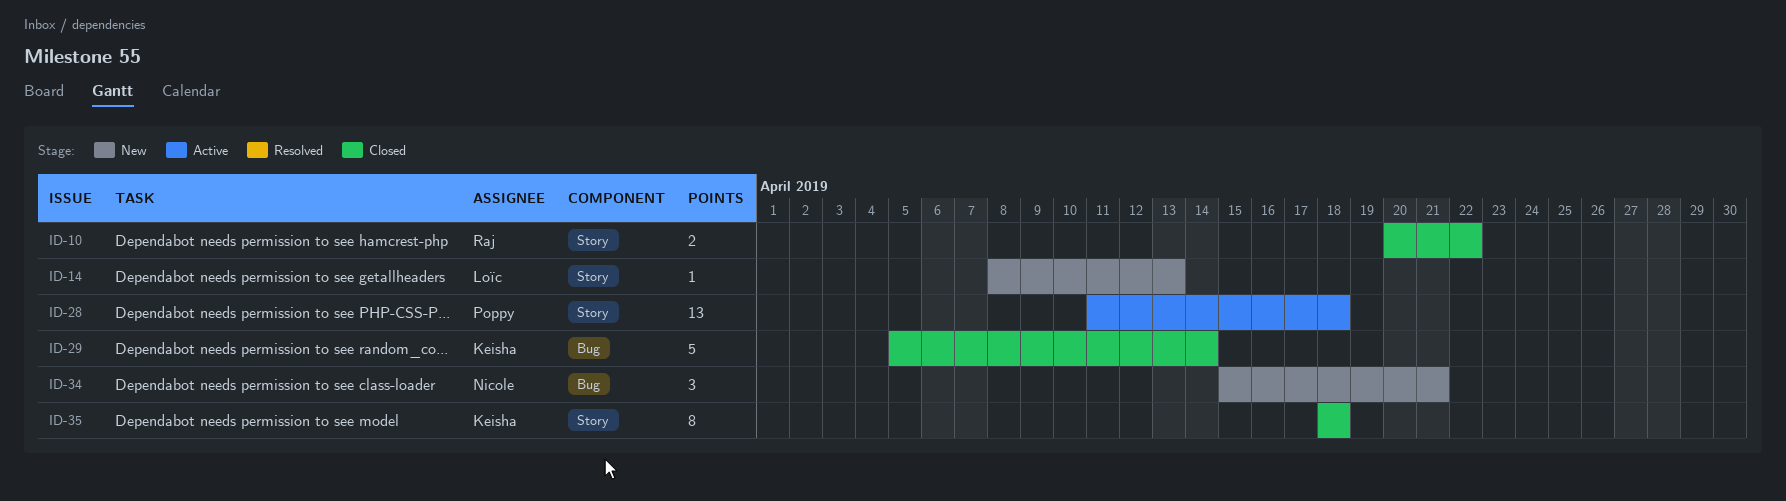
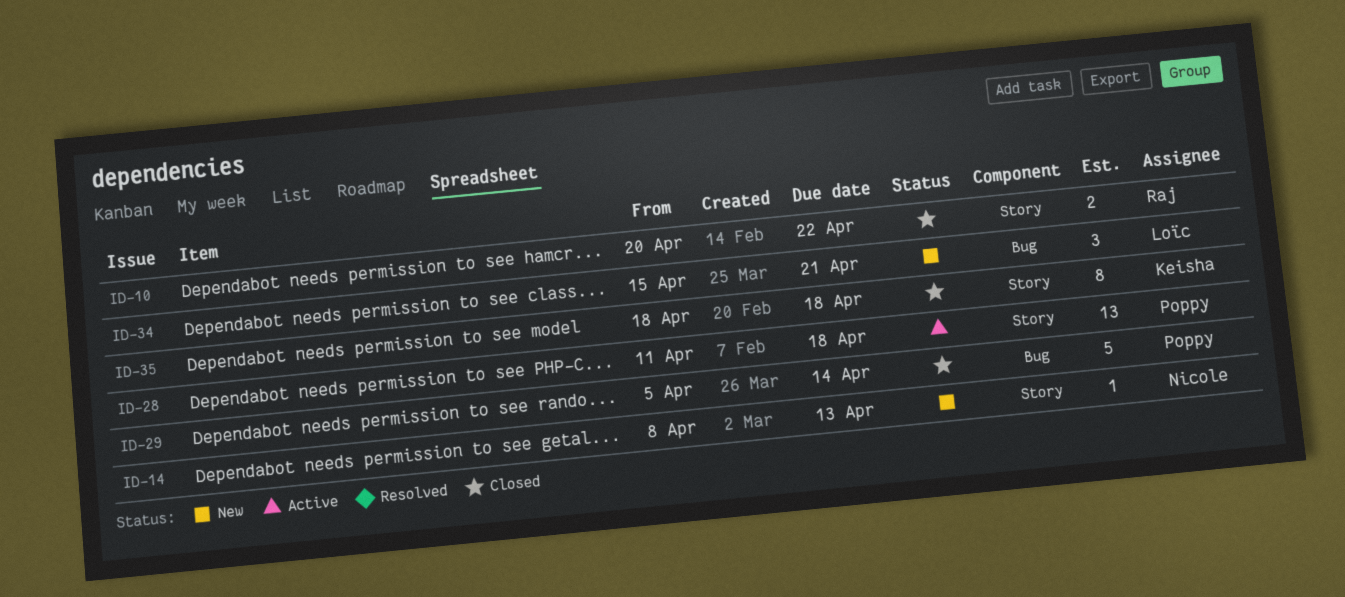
ID-14, owner: Loïc -> Nicole
ID-29, owner: Keisha -> Poppy
ID-34, owner: Nicole -> Loïc

